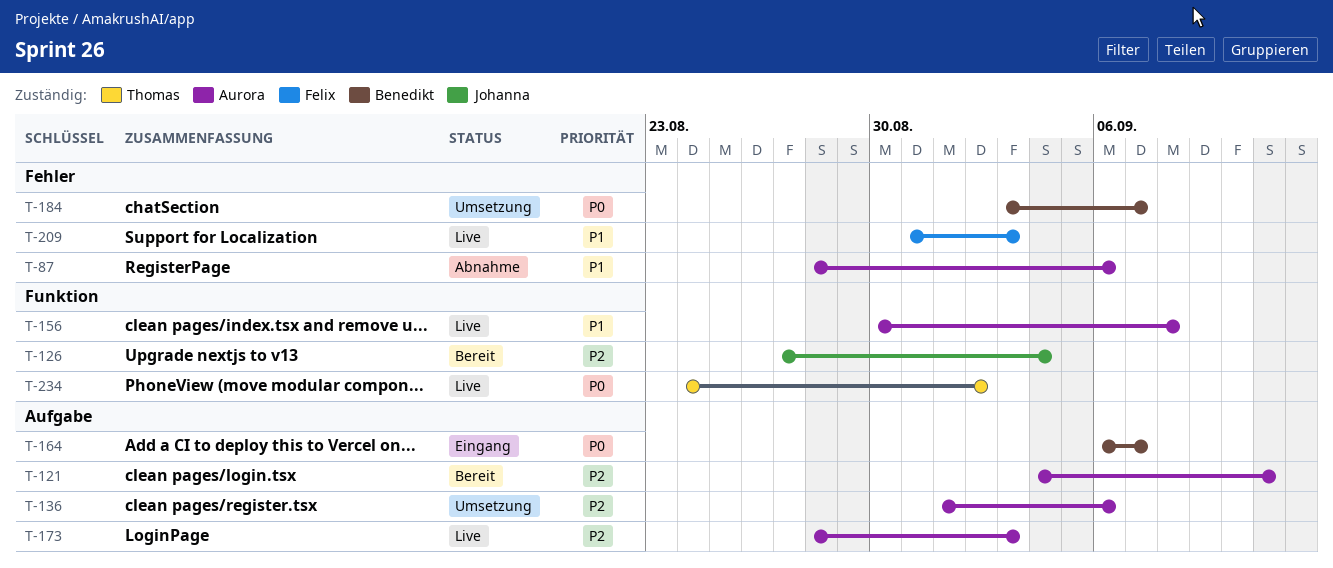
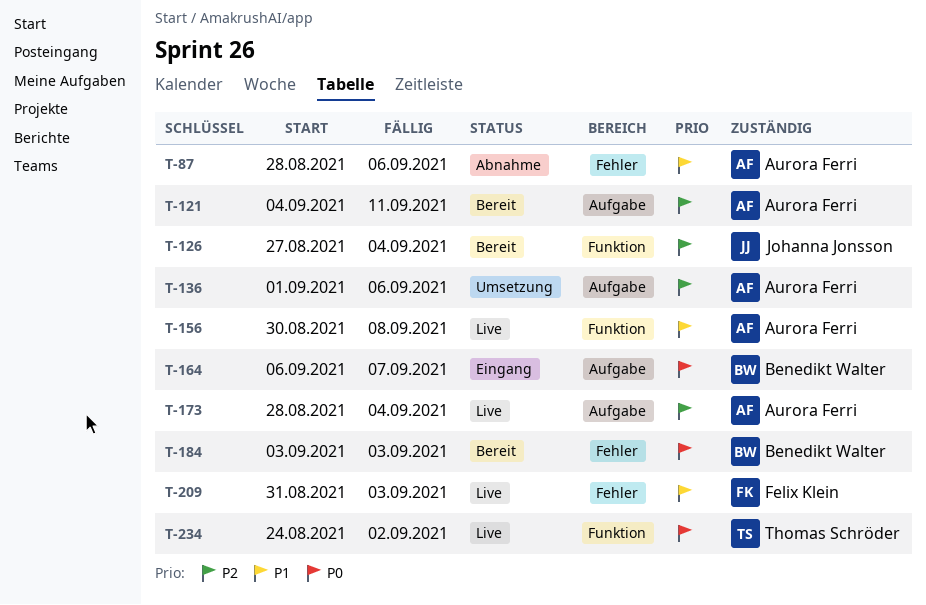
T-173, due: Sep 3 -> Sep 4
T-184, status: Umsetzung -> Bereit
T-184, due: Sep 7 -> Sep 3

